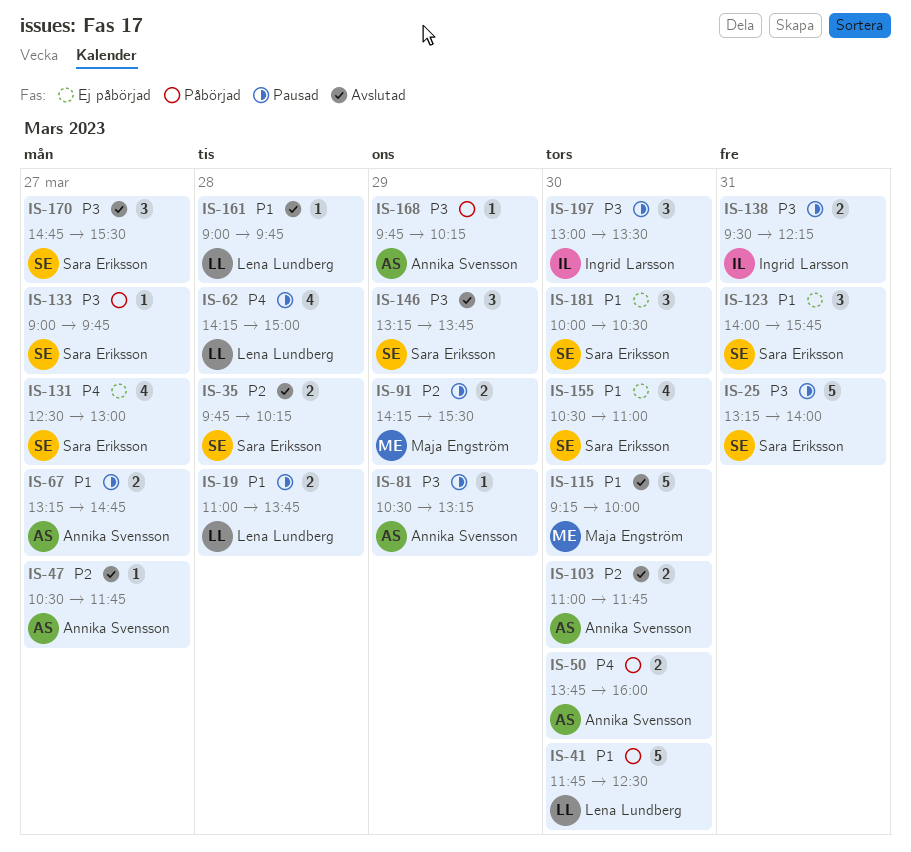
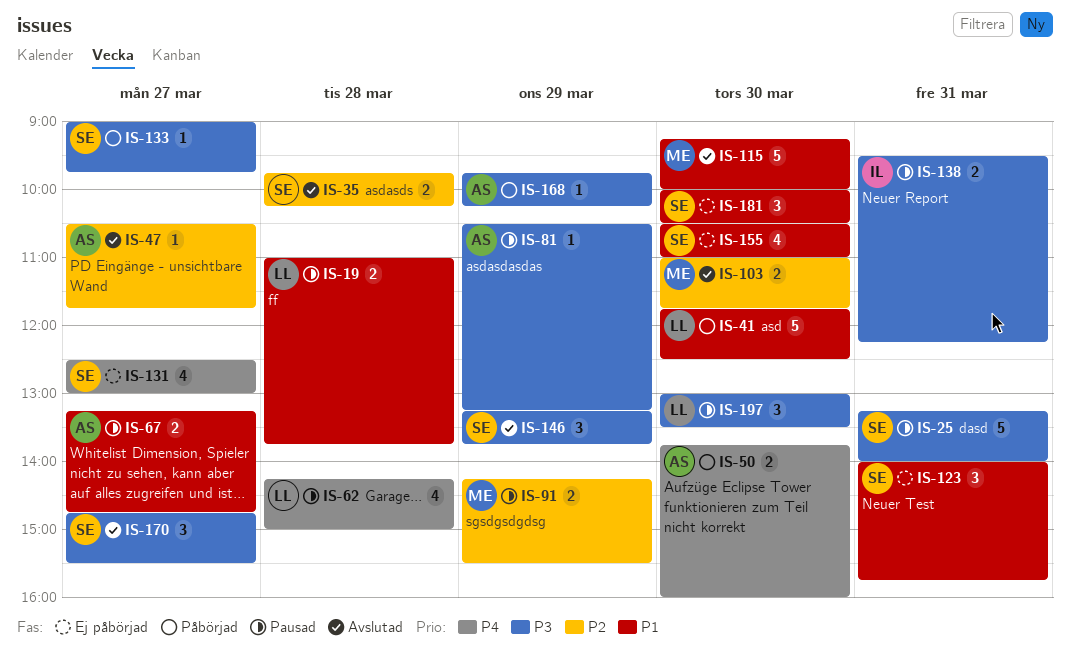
IS-103, owner: Annika Svensson -> Maja Engström
IS-161: present -> none
IS-197, owner: Ingrid Larsson -> Lena Lundberg

